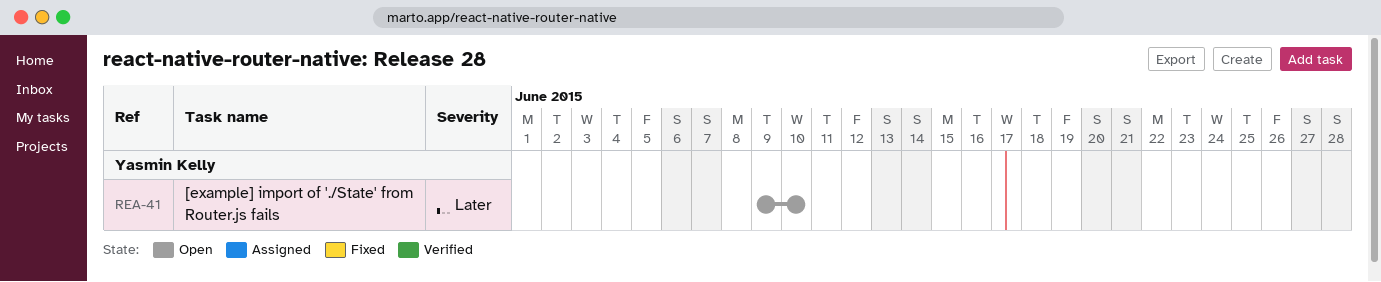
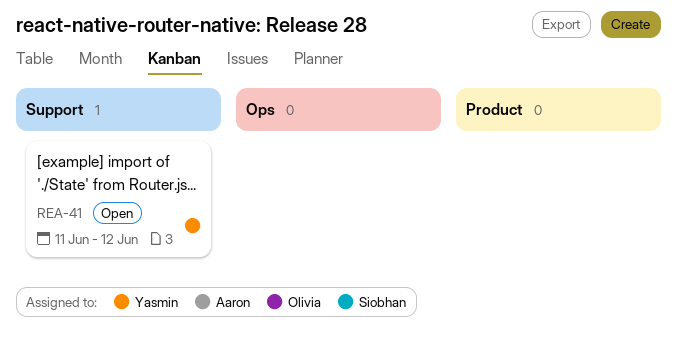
REA-41, start: Jun 9 -> Jun 11
REA-41, due: Jun 10 -> Jun 12

